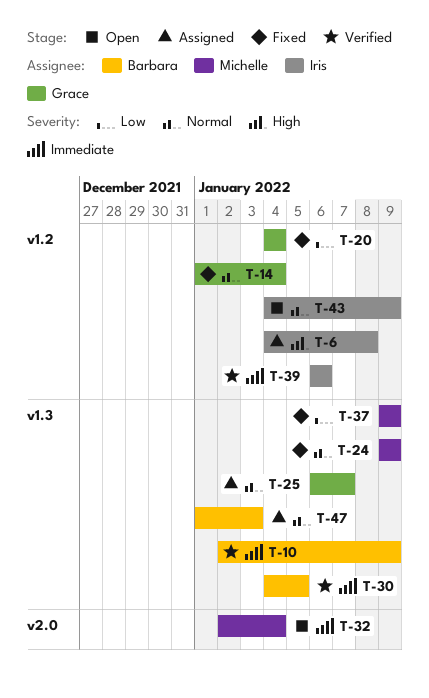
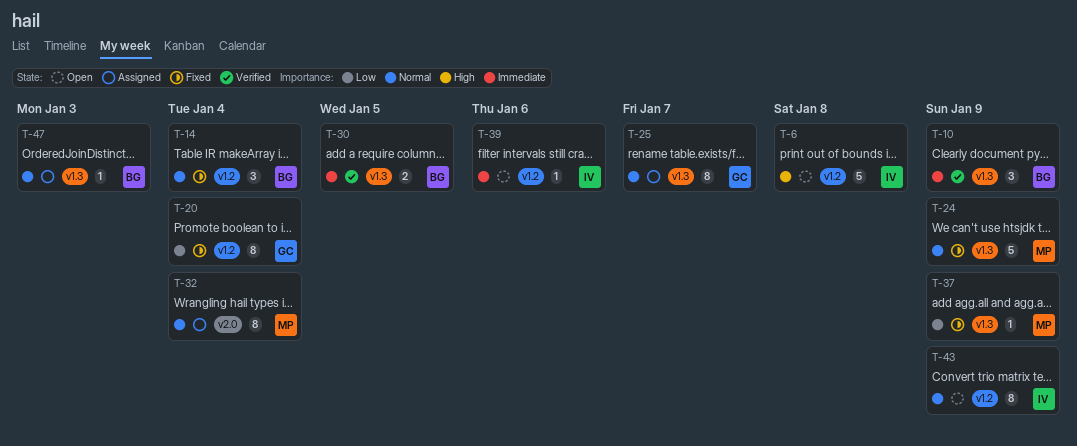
T-6, status: Assigned -> Open
T-14, owner: Grace -> Barbara
T-32, status: Open -> Assigned
T-32, priority: Immediate -> Normal
T-39, status: Verified -> Open

